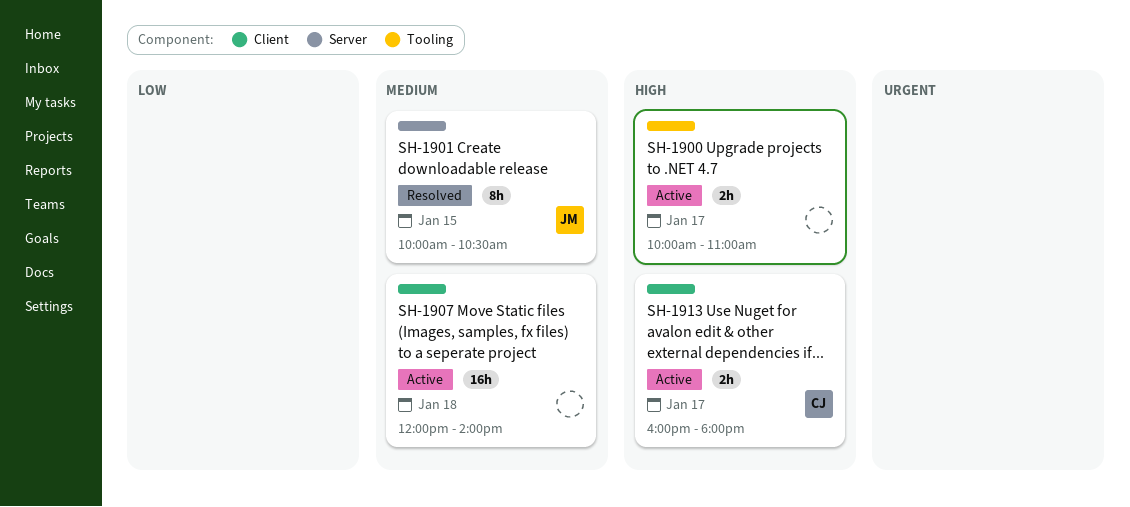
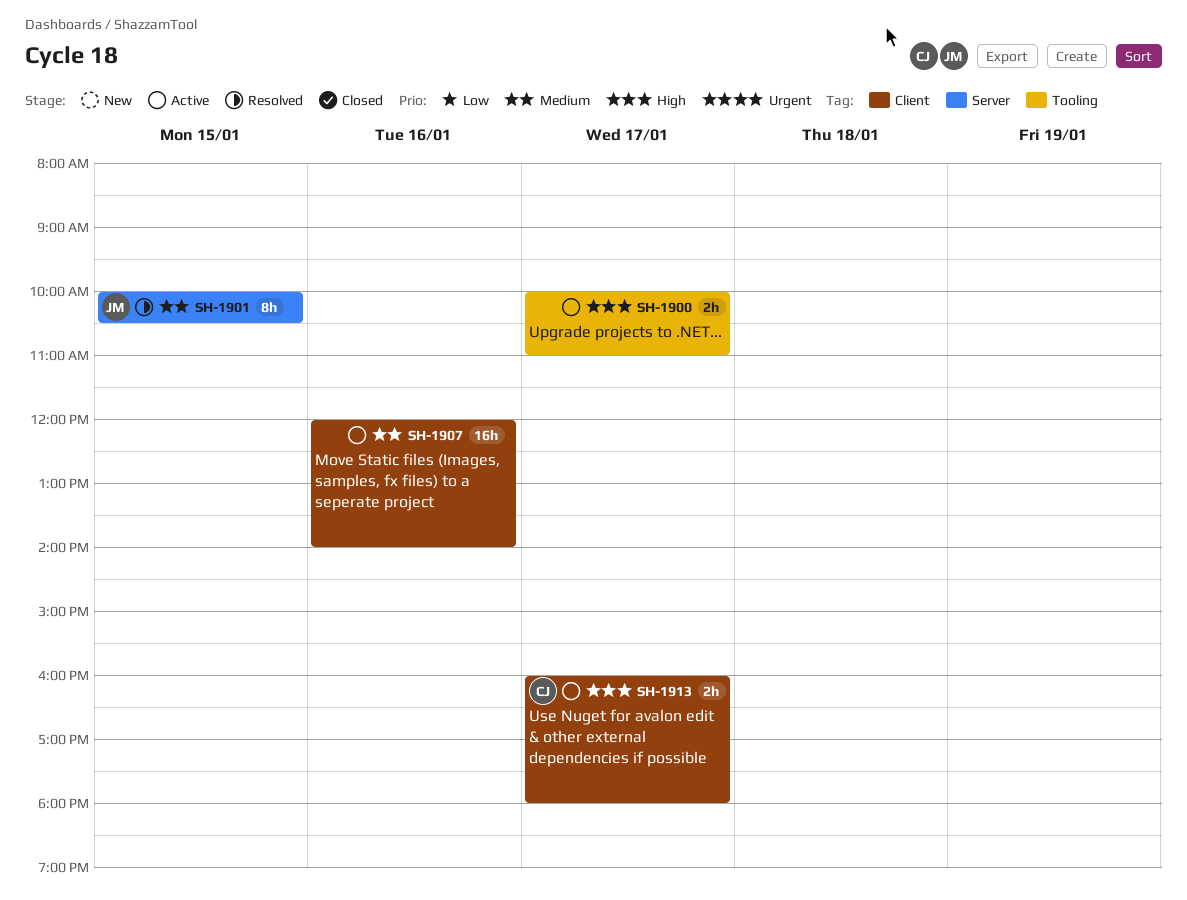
SH-1907, day: Jan 18 -> Jan 16

